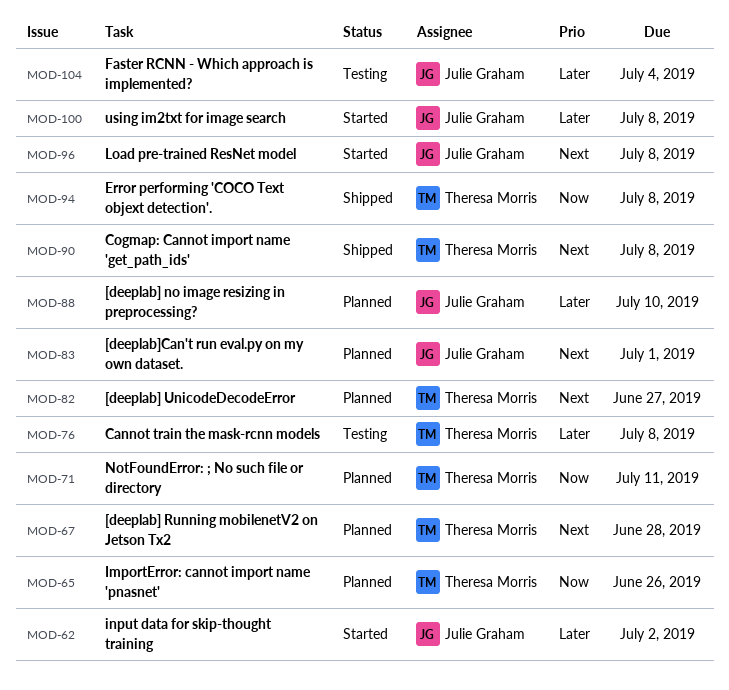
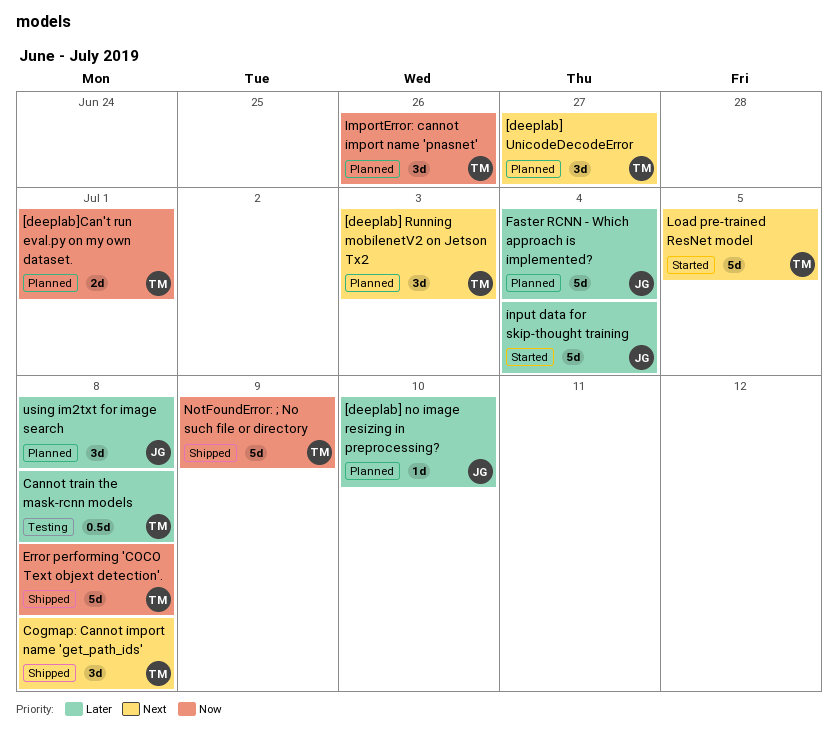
[deeplab] Running mobilenetV2 on Jetson Tx2, due: Jun 28 -> Jul 3
[deeplab]Can't run eval.py on my own dataset., owner: Julie Graham -> Theresa Morris
[deeplab]Can't run eval.py on my own dataset., priority: Next -> Now
Faster RCNN - Which approach is implemented?, status: Testing -> Planned
input data for skip-thought training, due: Jul 2 -> Jul 4
Load pre-trained ResNet model, owner: Julie Graham -> Theresa Morris
Load pre-trained ResNet model, due: Jul 8 -> Jul 5
NotFoundError: ; No such file or directory, status: Planned -> Shipped
NotFoundError: ; No such file or directory, due: Jul 11 -> Jul 9
using im2txt for image search, status: Started -> Planned

